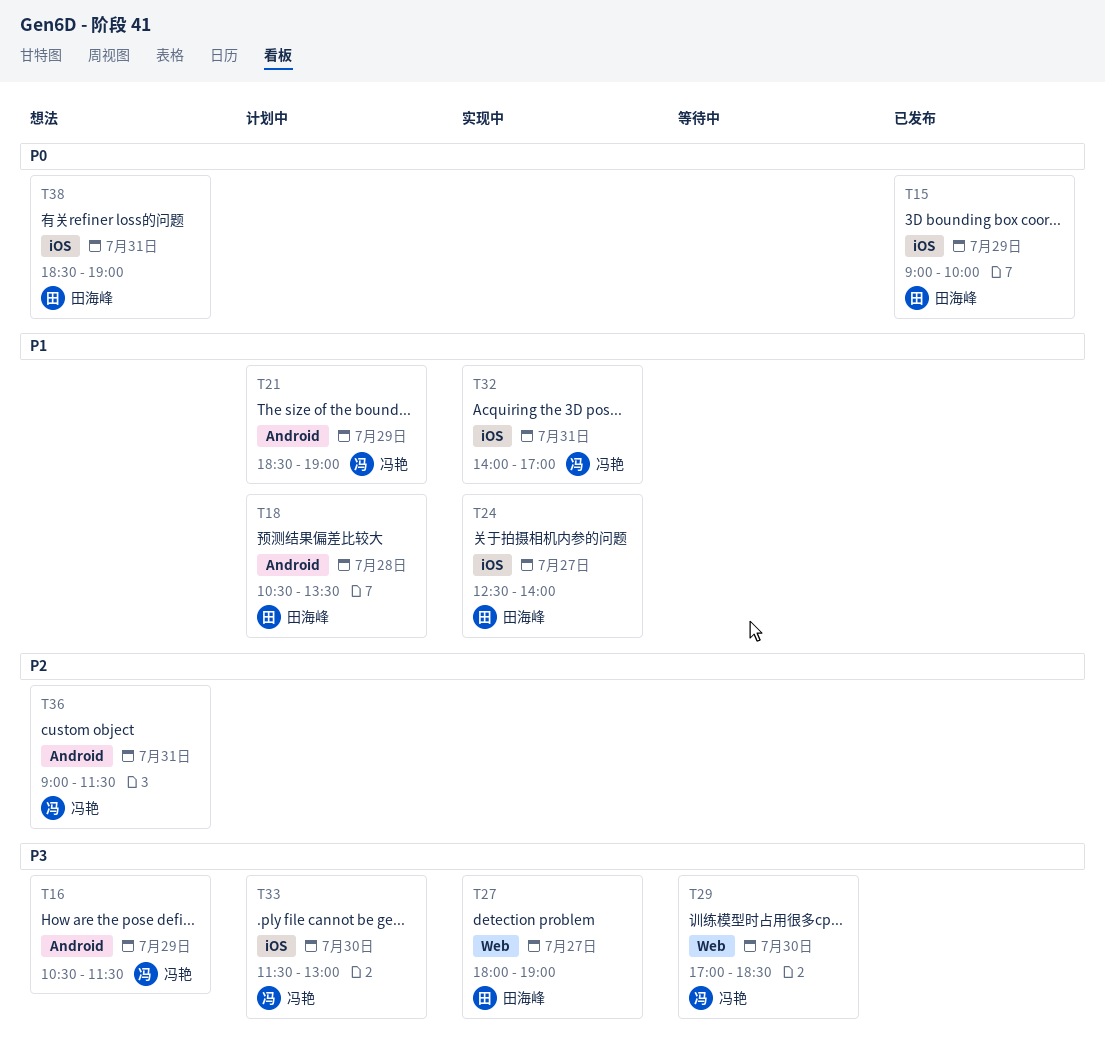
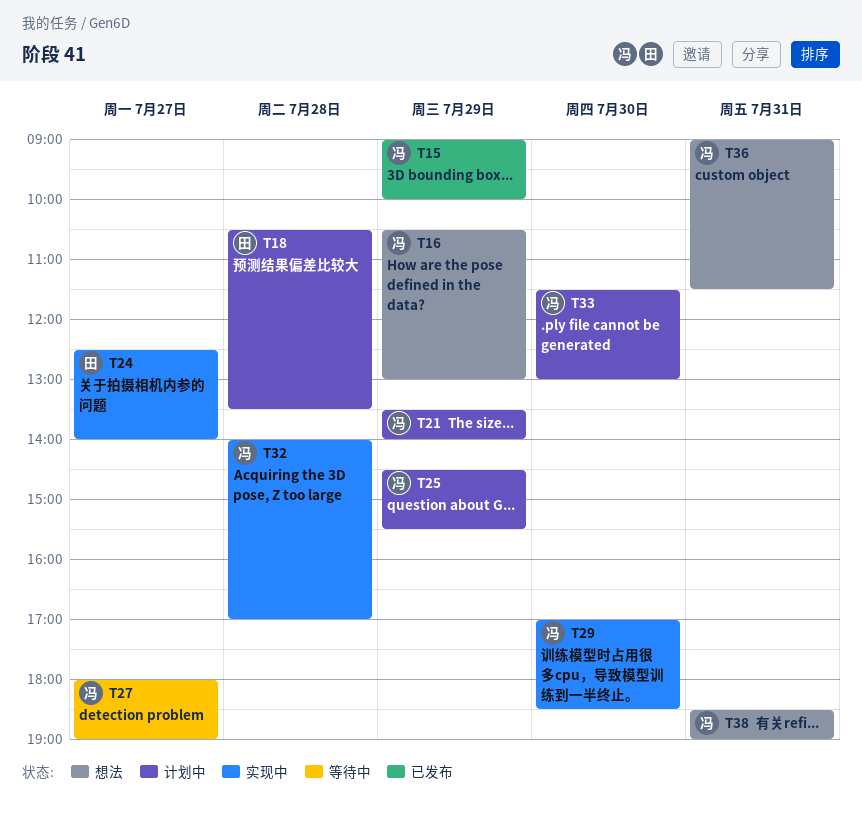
T15, owner: 田海峰 -> 冯艳
T16, ends: 11:30 -> 13:00
T21, begins: 18:30 -> 13:30
T21, ends: 19:00 -> 14:00
T25: none -> present
T27, status: 实现中 -> 等待中
T27, owner: 田海峰 -> 冯艳
T29, status: 等待中 -> 实现中
T32, day: Jul 31 -> Jul 28
T38, owner: 田海峰 -> 冯艳

